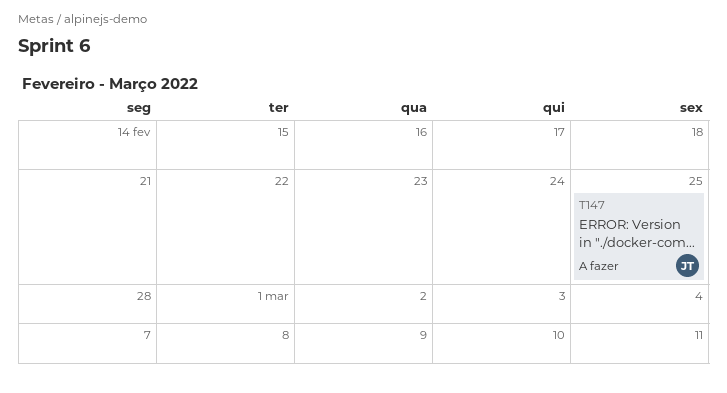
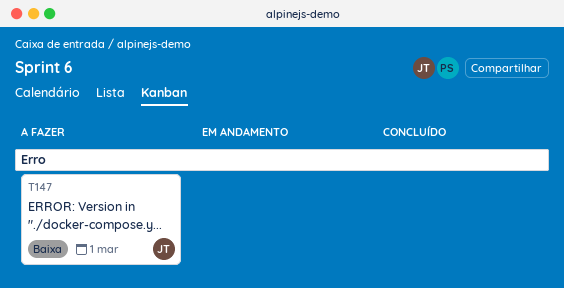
T147, due: Feb 25 -> Mar 1

